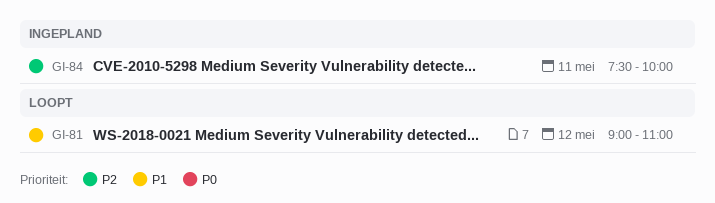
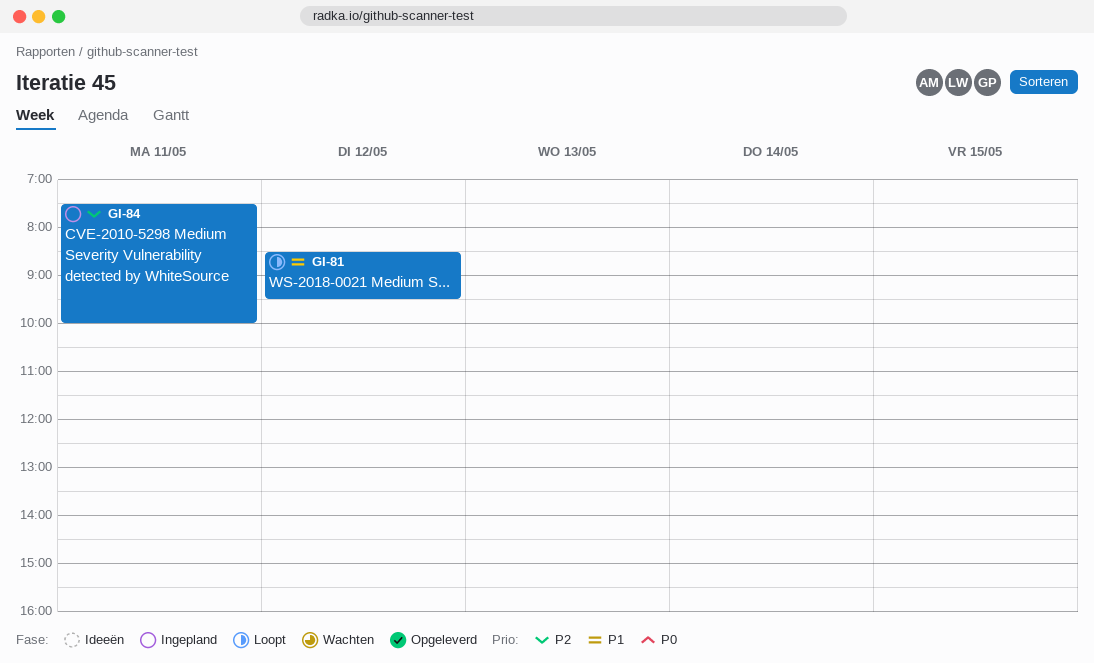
GI-81, begins: 09:00 -> 08:30
GI-81, ends: 11:00 -> 09:30

